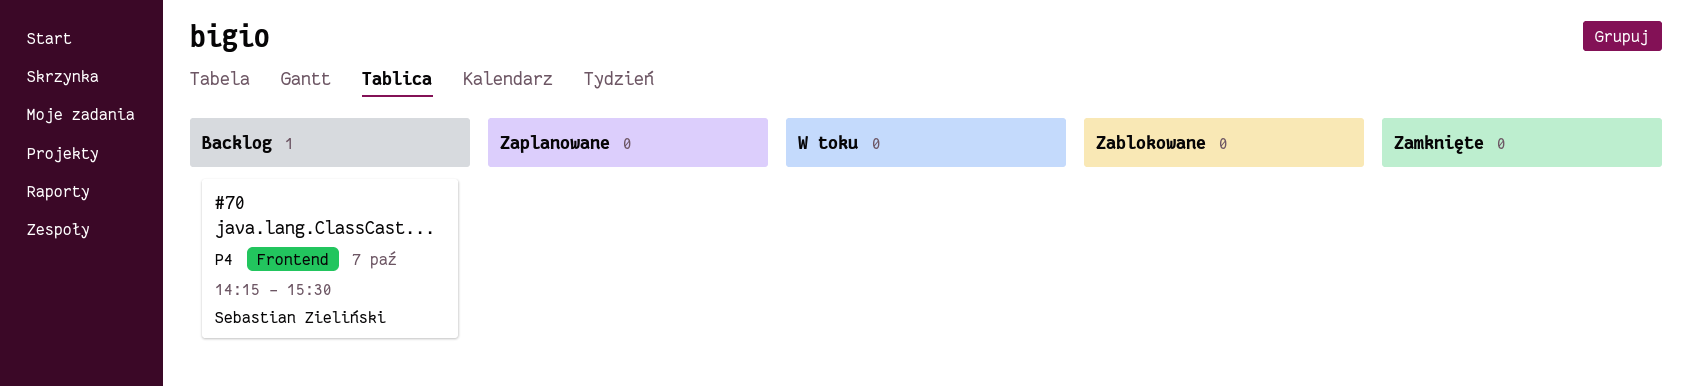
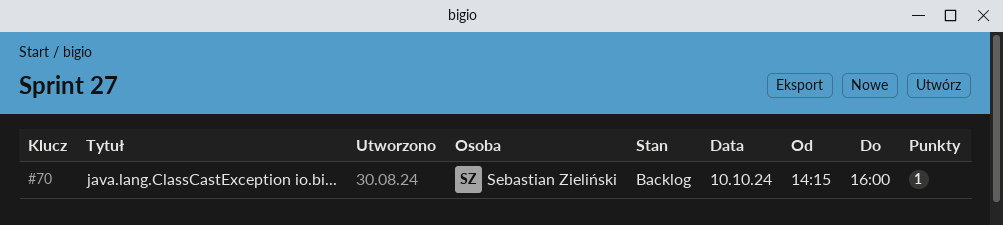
#70, day: Oct 7 -> Oct 10
#70, ends: 15:30 -> 16:00

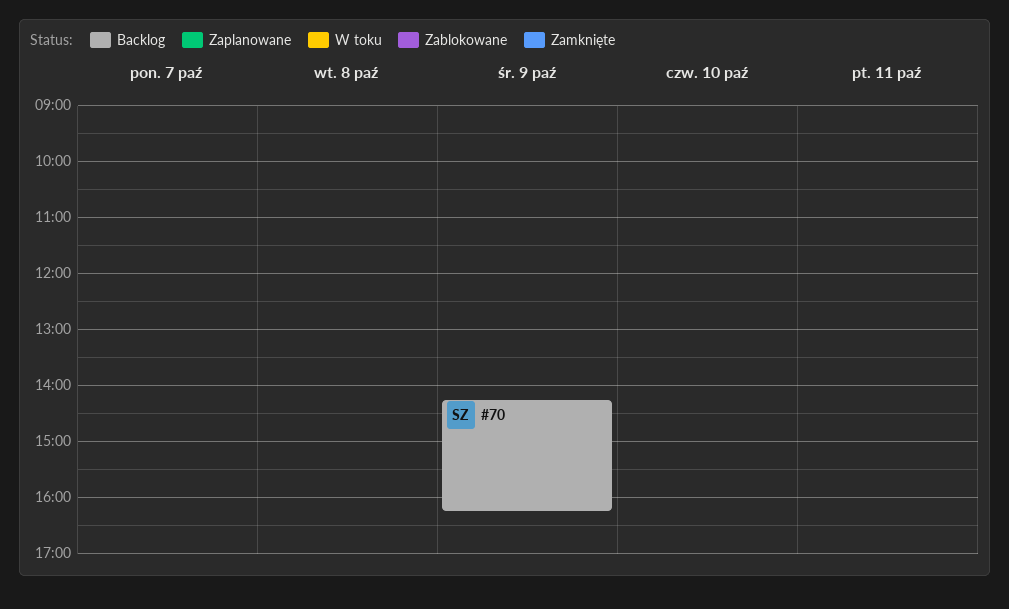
#70, day: Oct 10 -> Oct 9
#70, ends: 16:00 -> 16:15

